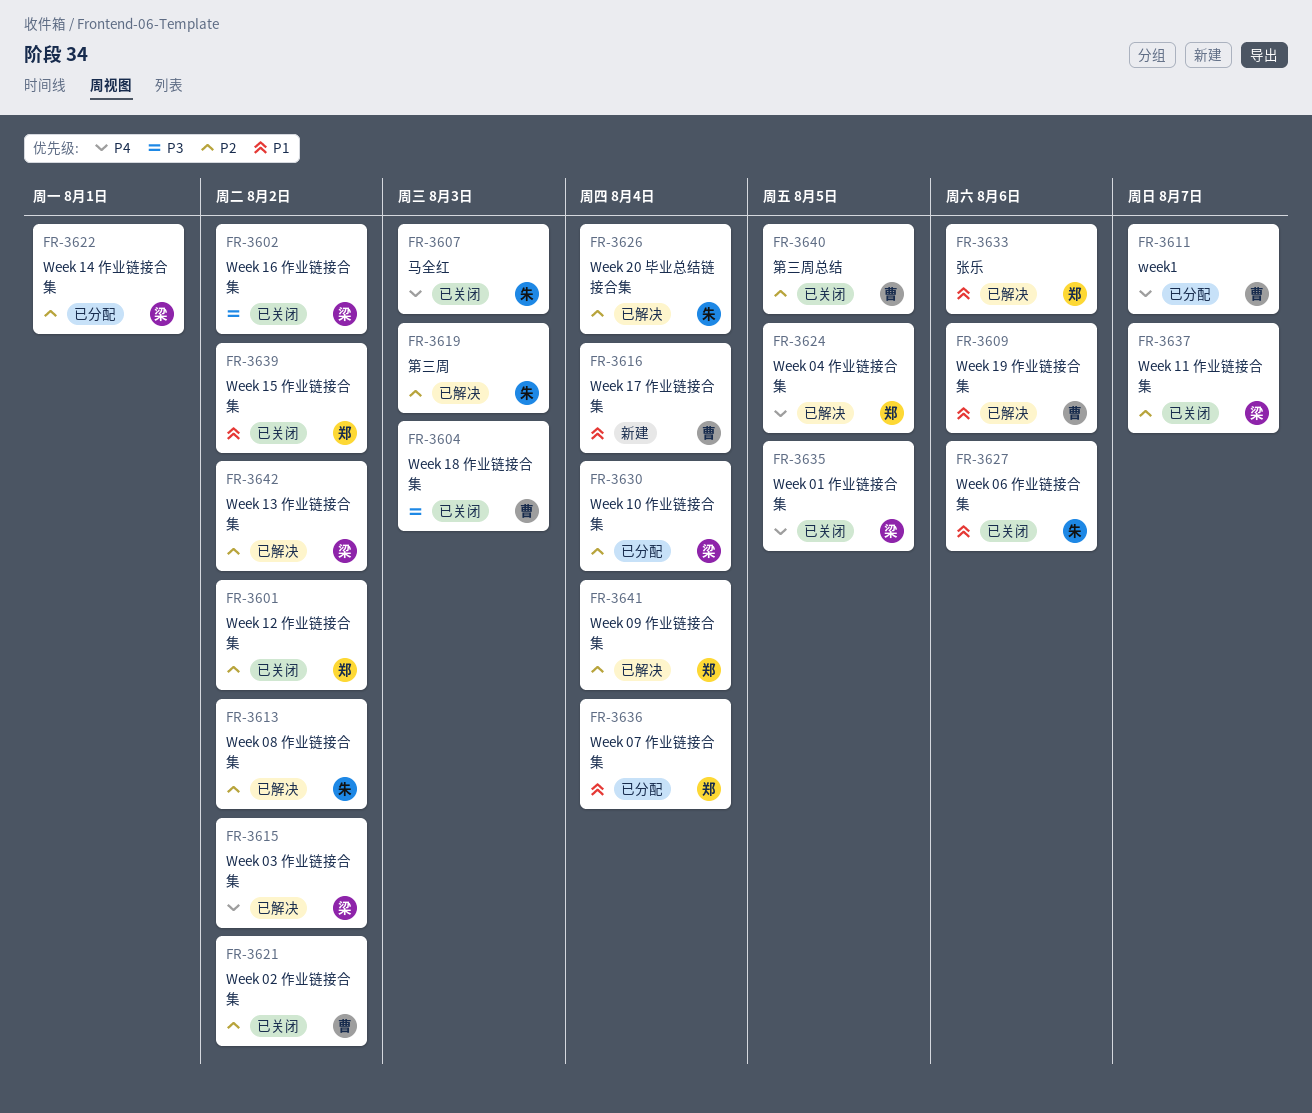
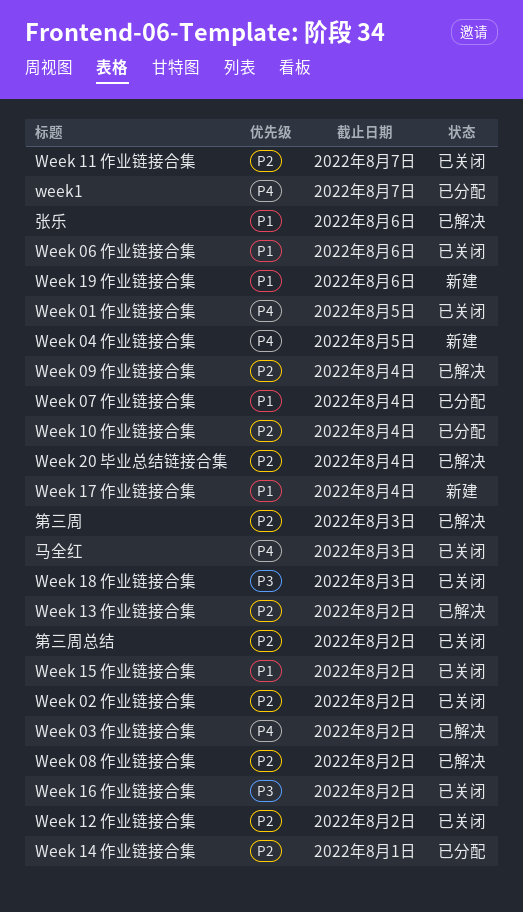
Week 04 作业链接合集, status: 已解决 -> 新建
Week 19 作业链接合集, status: 已解决 -> 新建
第三周总结, due: Aug 5 -> Aug 2

